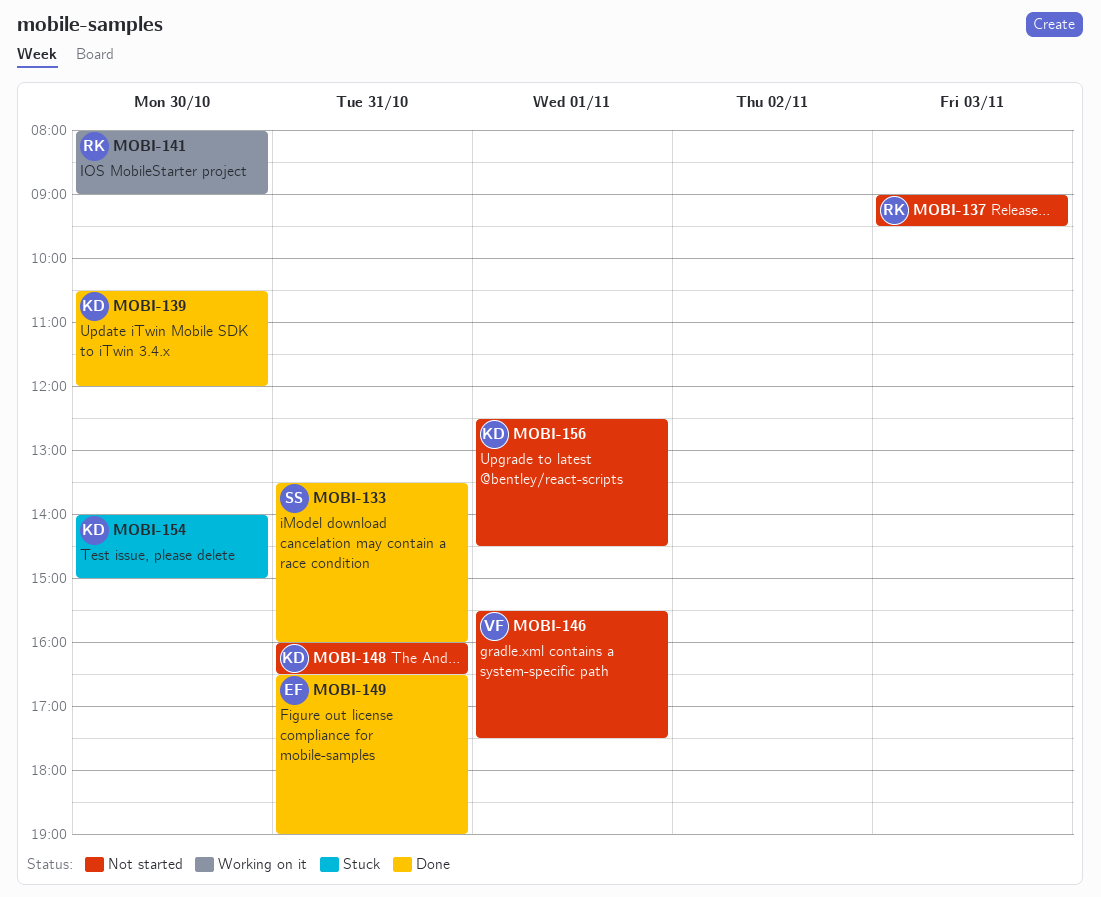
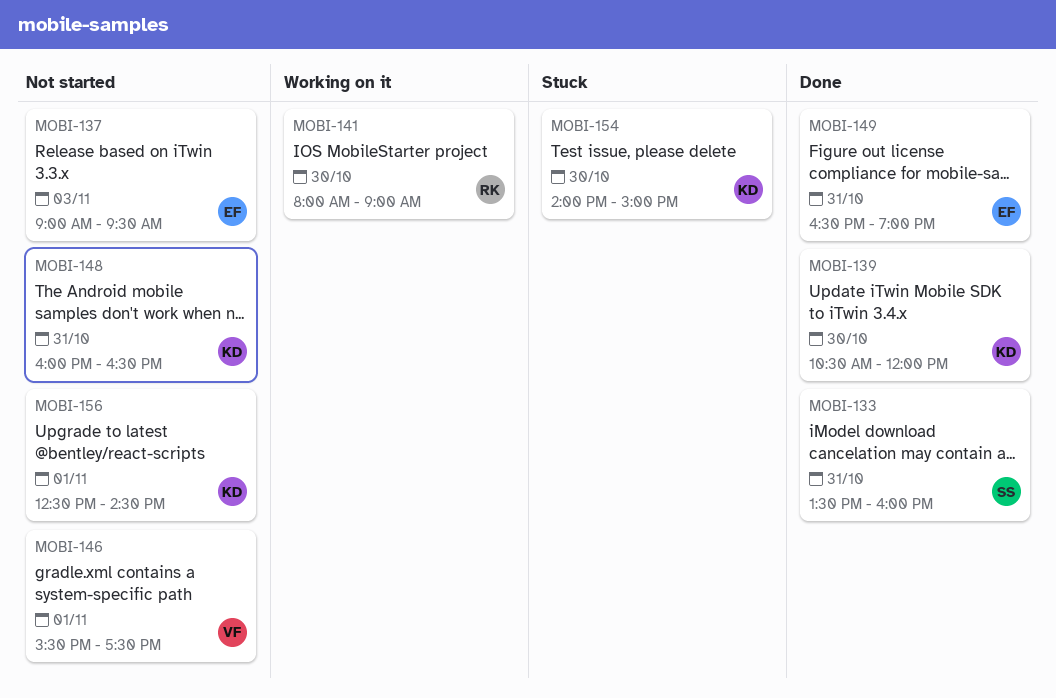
MOBI-137, owner: RK -> EF

